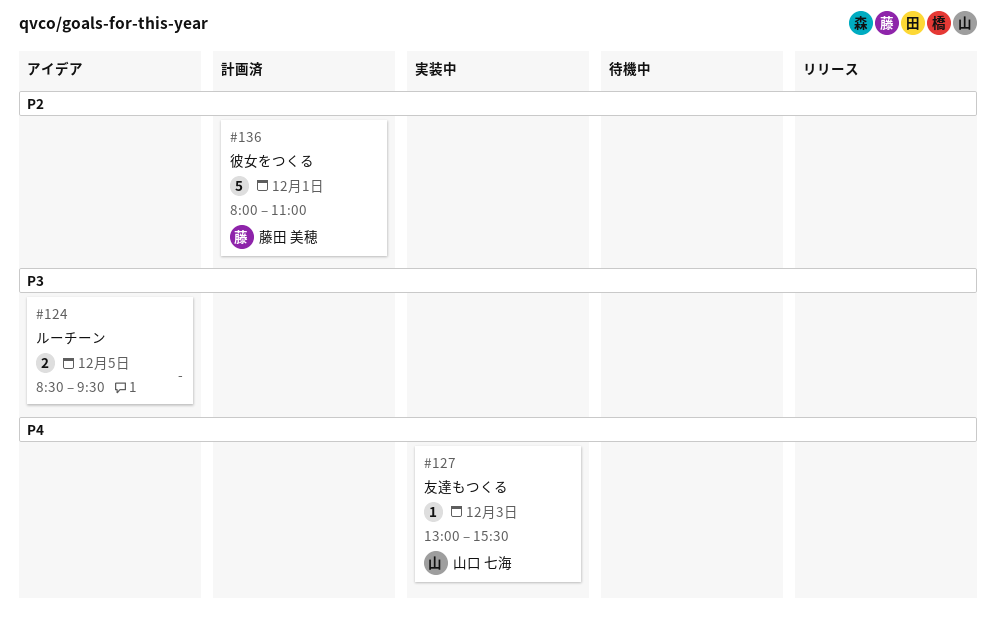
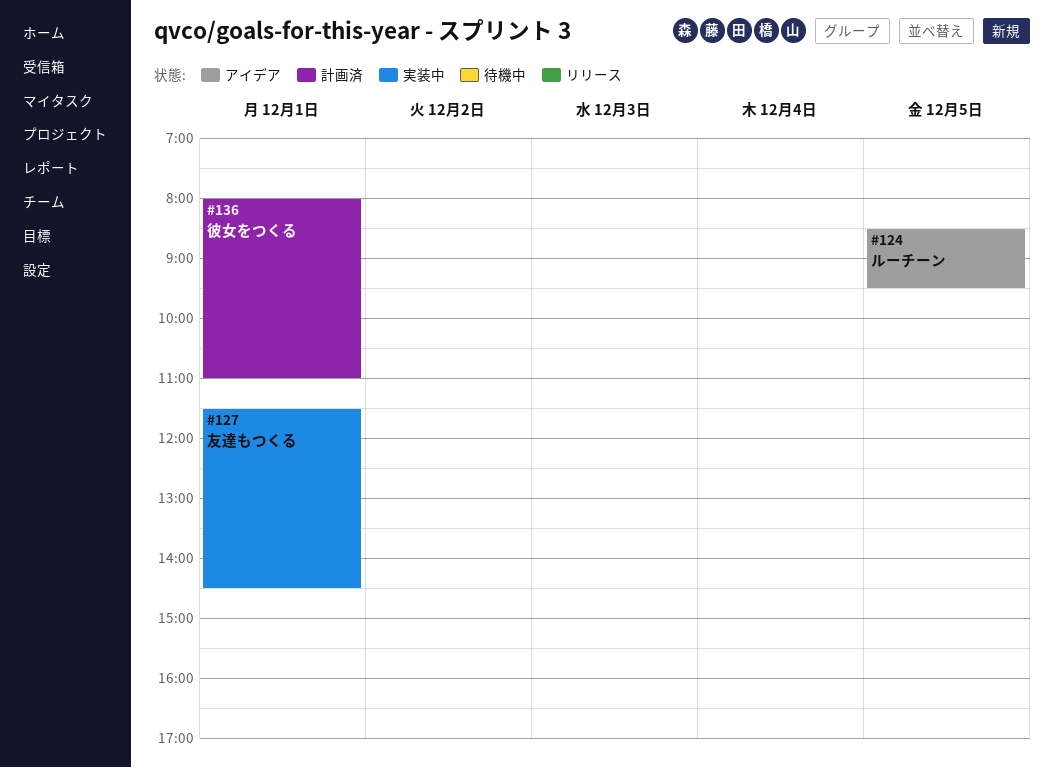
#127, day: Dec 3 -> Dec 1
#127, begins: 13:00 -> 11:30
#127, ends: 15:30 -> 14:30

